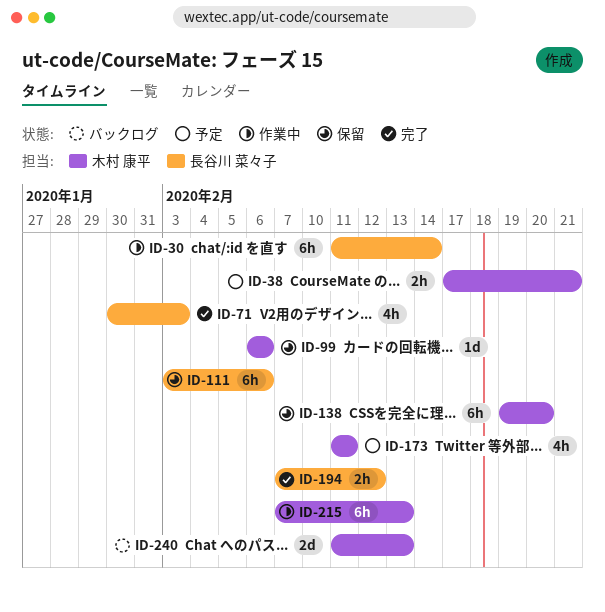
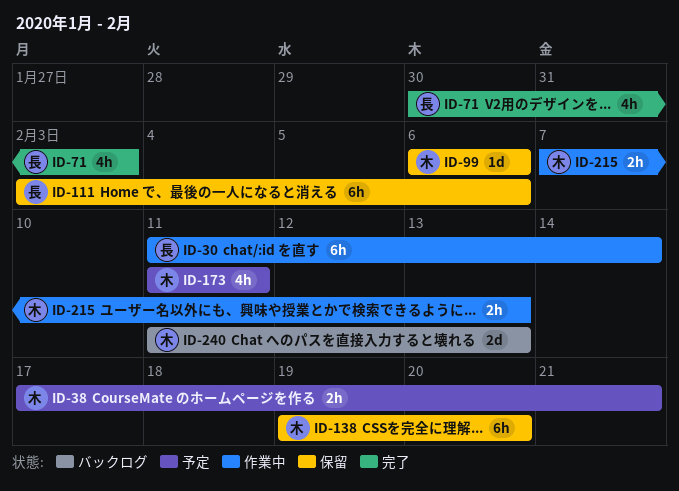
ID-194: present -> none
ID-215, estimate: 6h -> 2h

